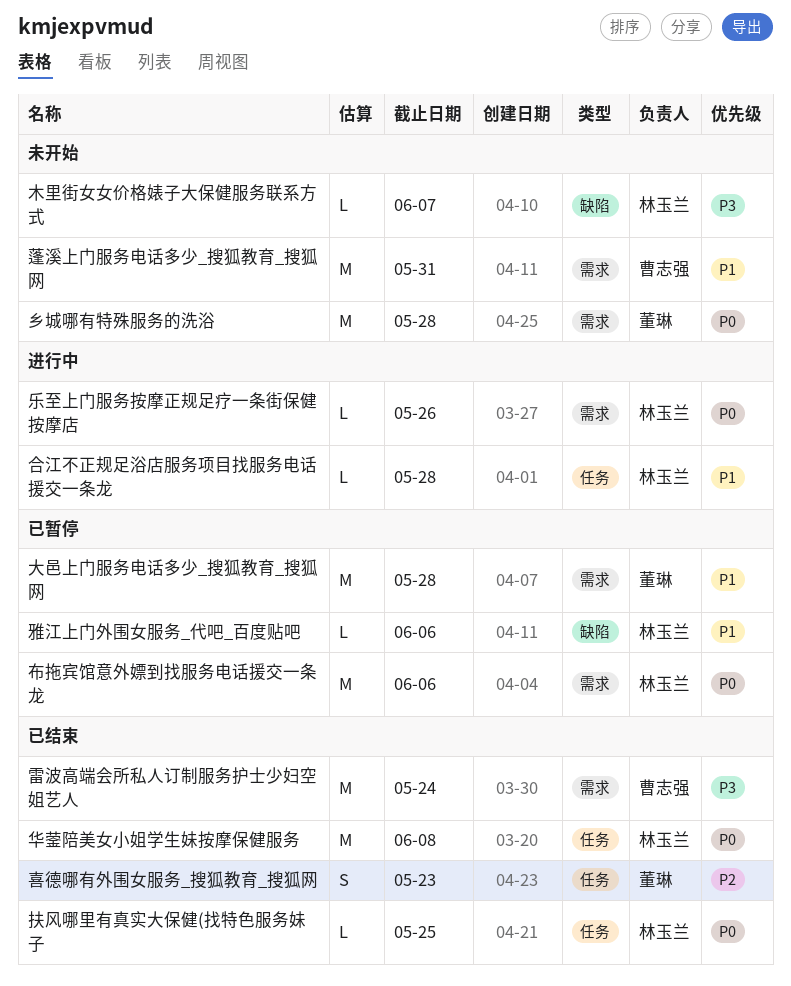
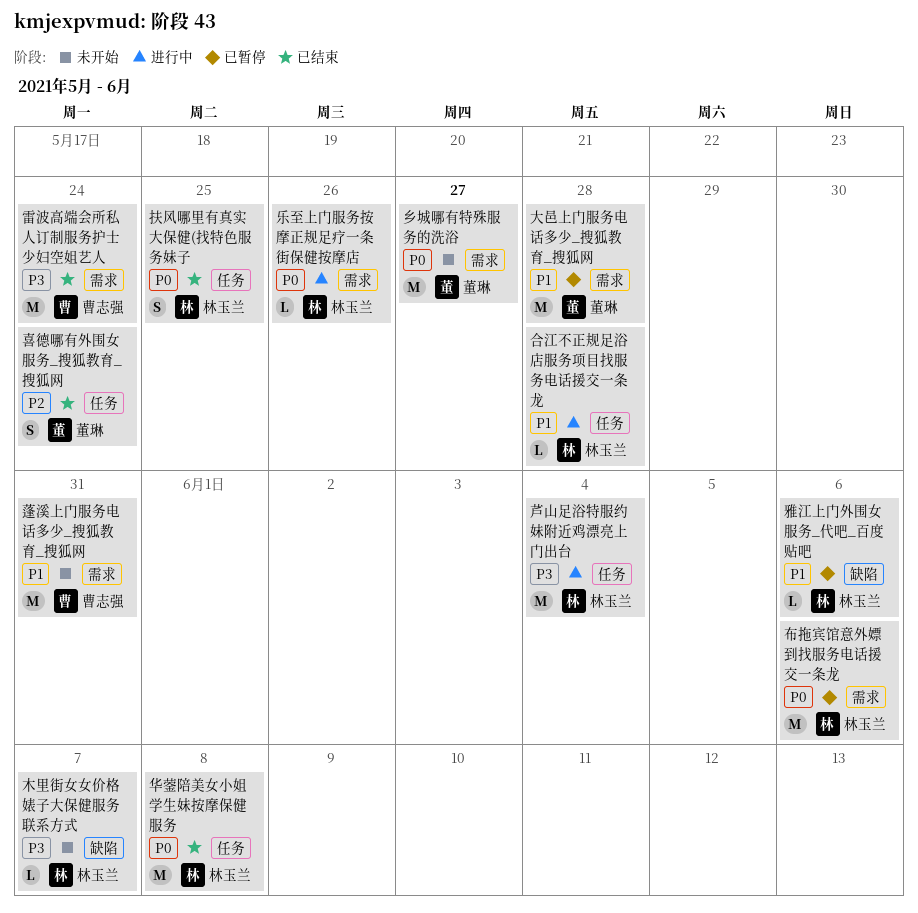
乡城哪有特殊服务的洗浴, due: May 28 -> May 27
喜德哪有外围女服务_搜狐教育_搜狐网, due: May 23 -> May 24
扶风哪里有真实大保健(找特色服务妹子, estimate: L -> S
芦山足浴特服约妹附近鸡漂亮上门出台: none -> present

